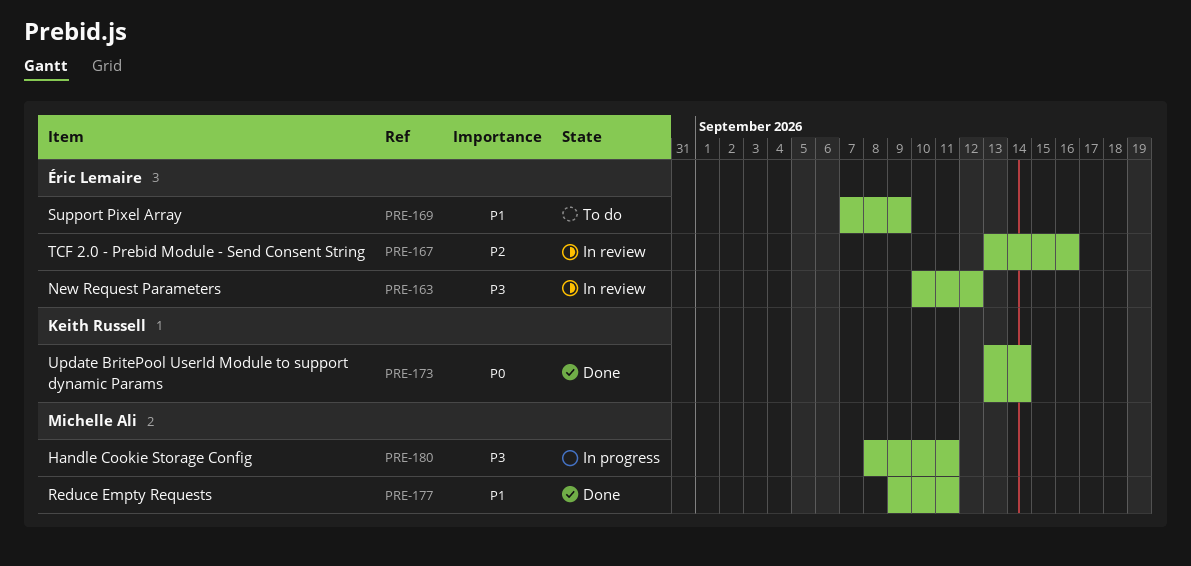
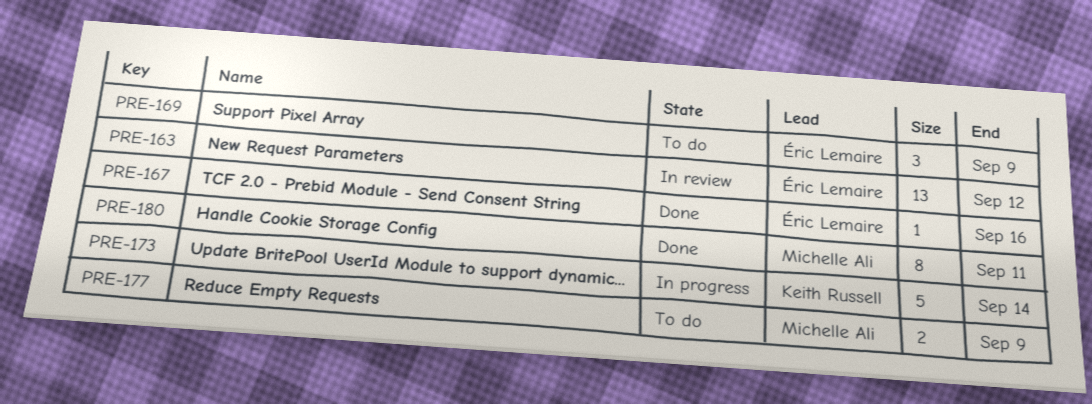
PRE-167, status: In review -> Done
PRE-173, status: Done -> In progress
PRE-177, status: Done -> To do
PRE-177, due: Sep 11 -> Sep 9
PRE-180, status: In progress -> Done

